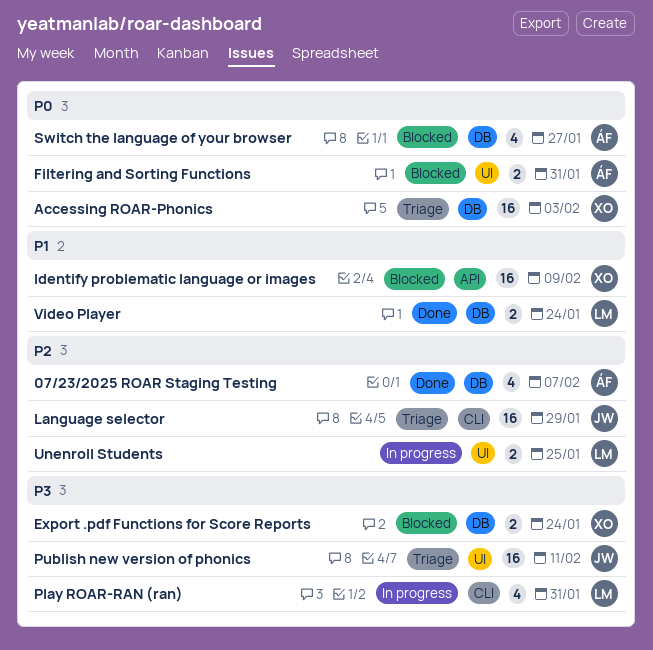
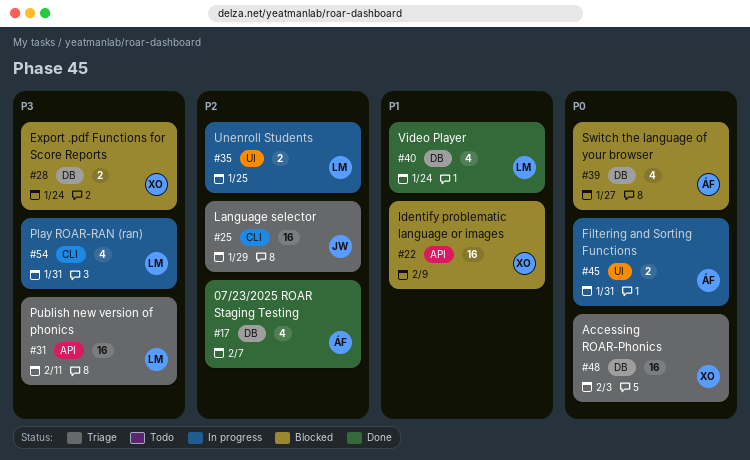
Filtering and Sorting Functions, status: Blocked -> In progress
Publish new version of phonics, owner: JW -> LM
Publish new version of phonics, label: UI -> API
Video Player, estimate: 2 -> 4

